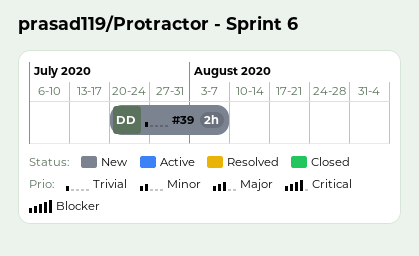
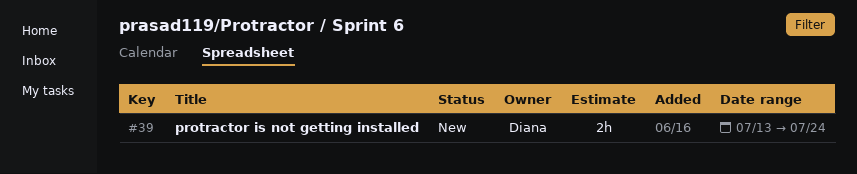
#39, start: Jul 20 -> Jul 13
#39, due: Aug 7 -> Jul 24

